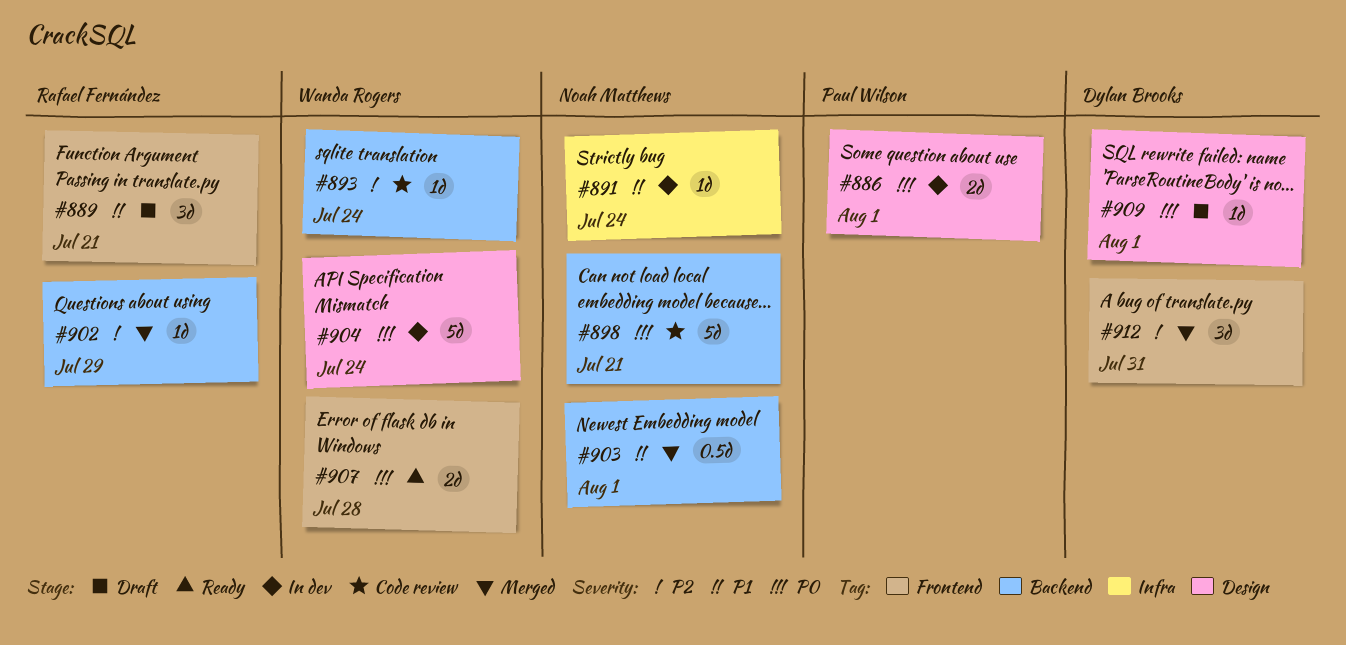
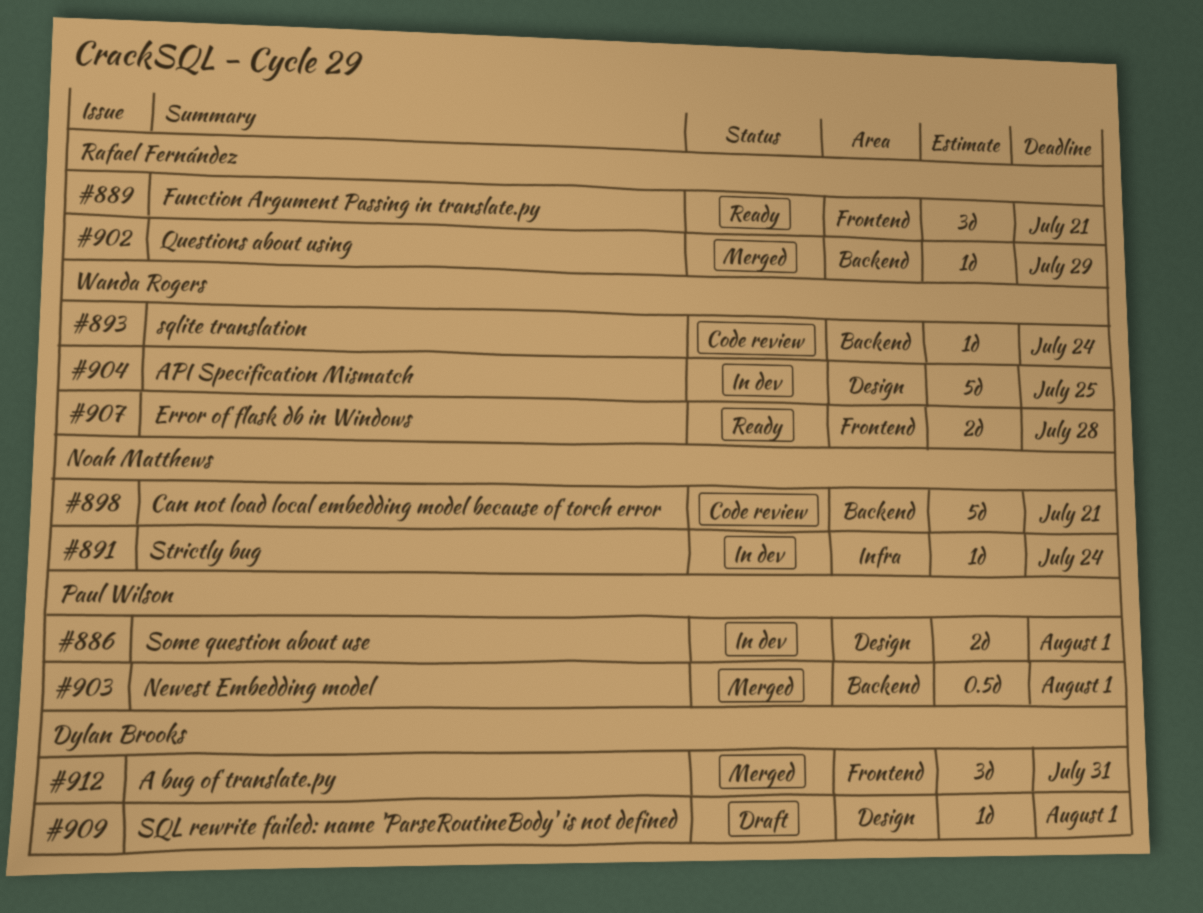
#889, status: Draft -> Ready
#903, owner: Noah Matthews -> Paul Wilson
#904, due: Jul 24 -> Jul 25

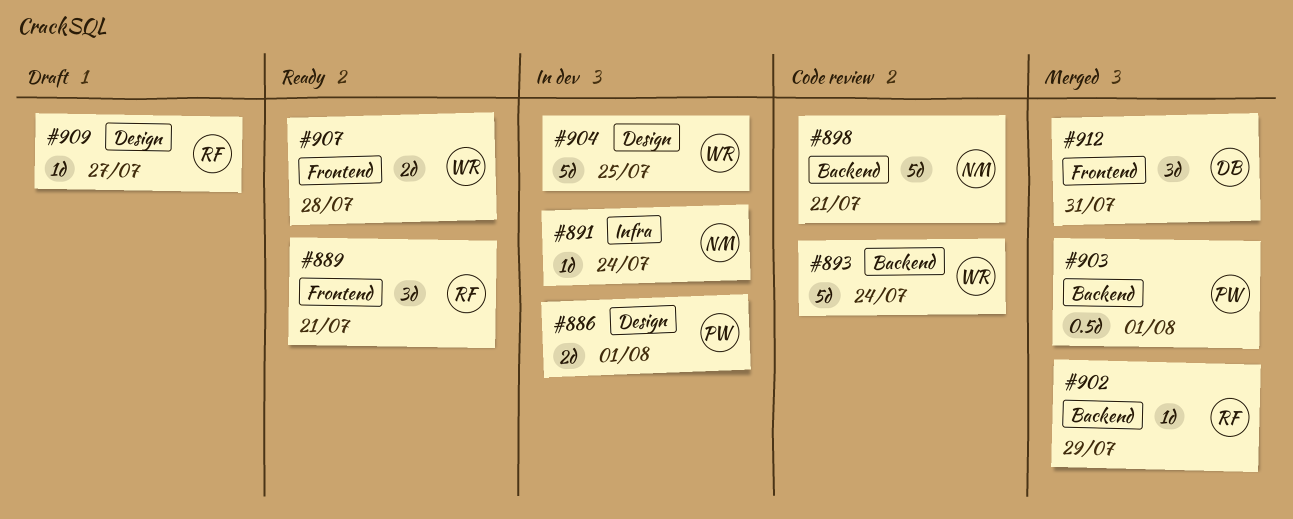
#893, estimate: 1d -> 5d
#909, owner: Dylan Brooks -> Rafael Fernández
#909, due: Aug 1 -> Jul 27

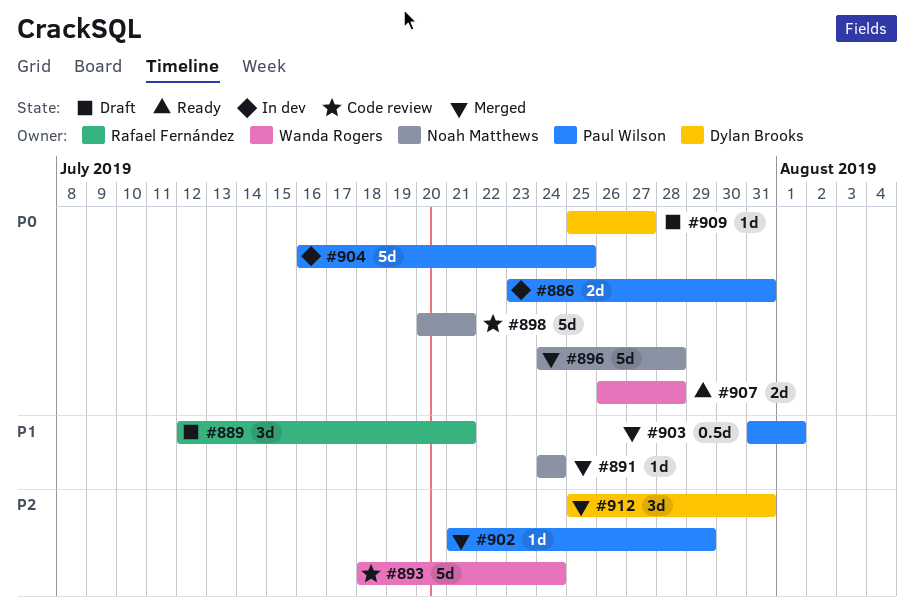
#886, due: Aug 1 -> Jul 31
#889, status: Ready -> Draft
#891, status: In dev -> Merged
#896: none -> present
#902, owner: Rafael Fernández -> Paul Wilson
#904, owner: Wanda Rogers -> Paul Wilson
#909, owner: Rafael Fernández -> Dylan Brooks

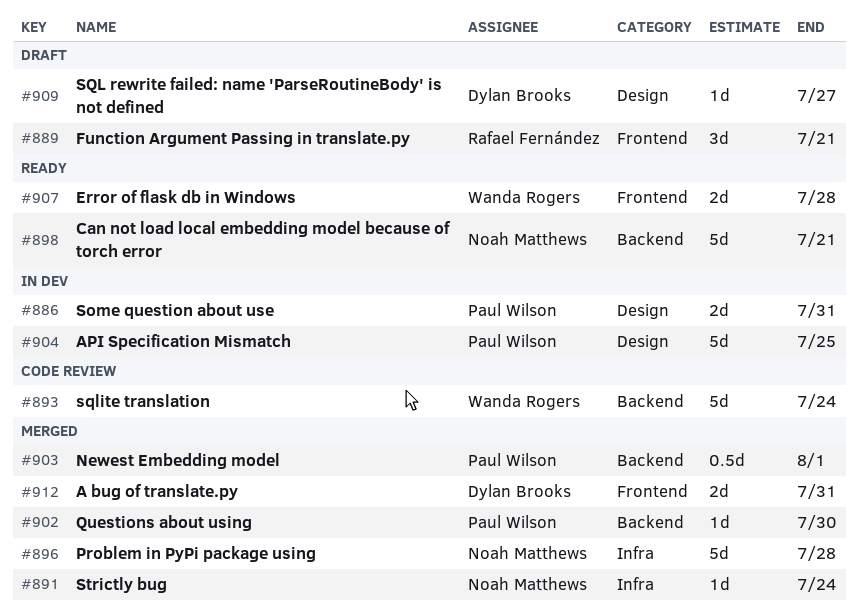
#898, status: Code review -> Ready
#902, due: Jul 29 -> Jul 30
#912, estimate: 3d -> 2d

